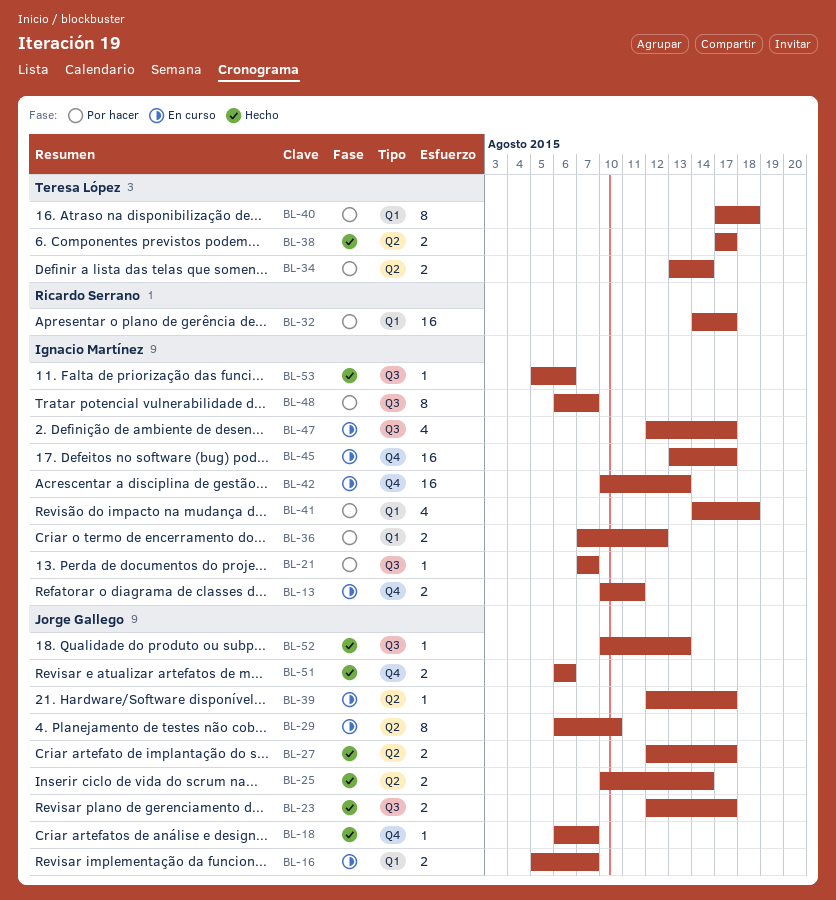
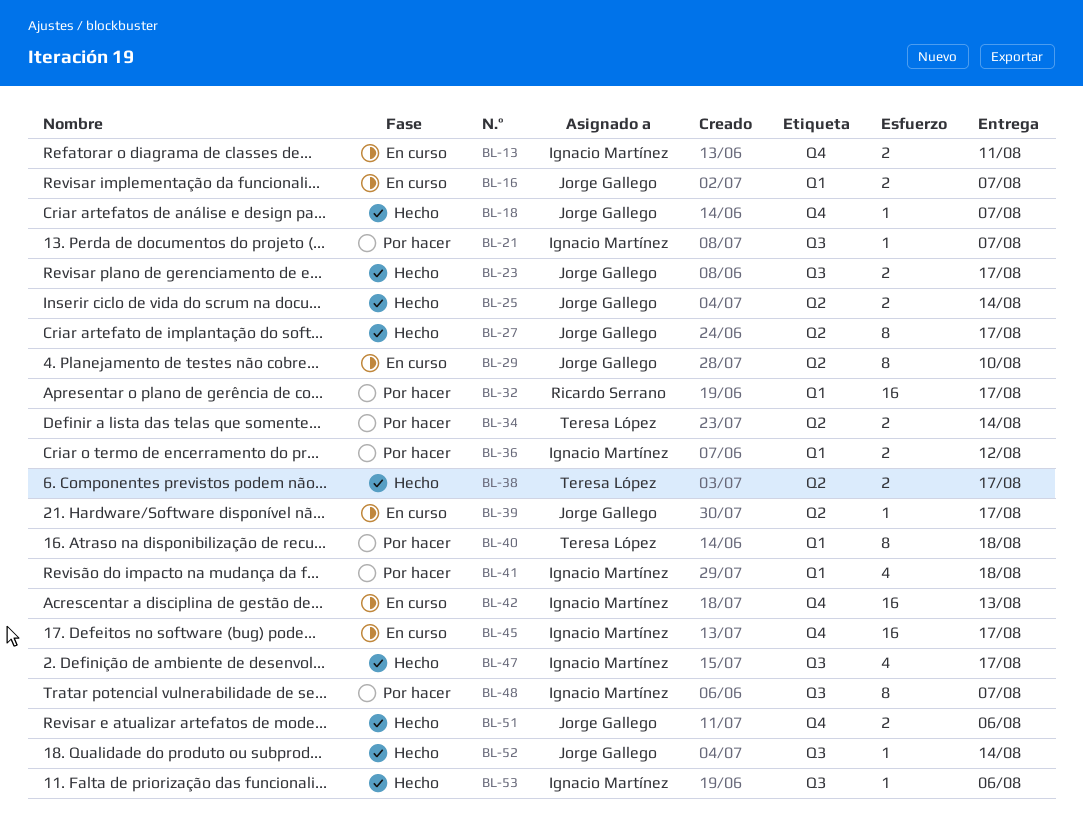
BL-27, estimate: 2 -> 8
BL-47, status: En curso -> Hecho
BL-52, due: Aug 13 -> Aug 14

